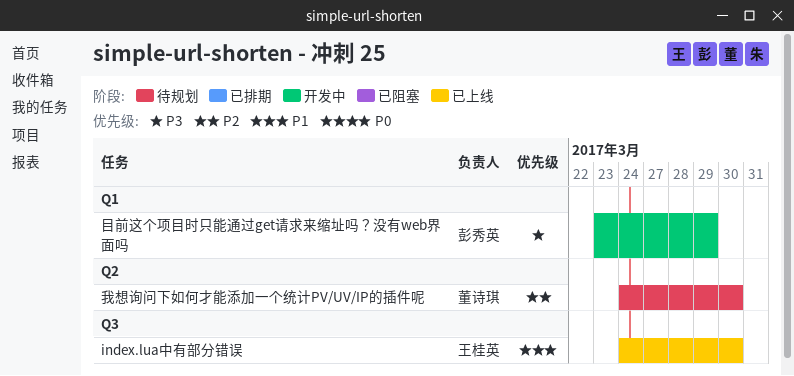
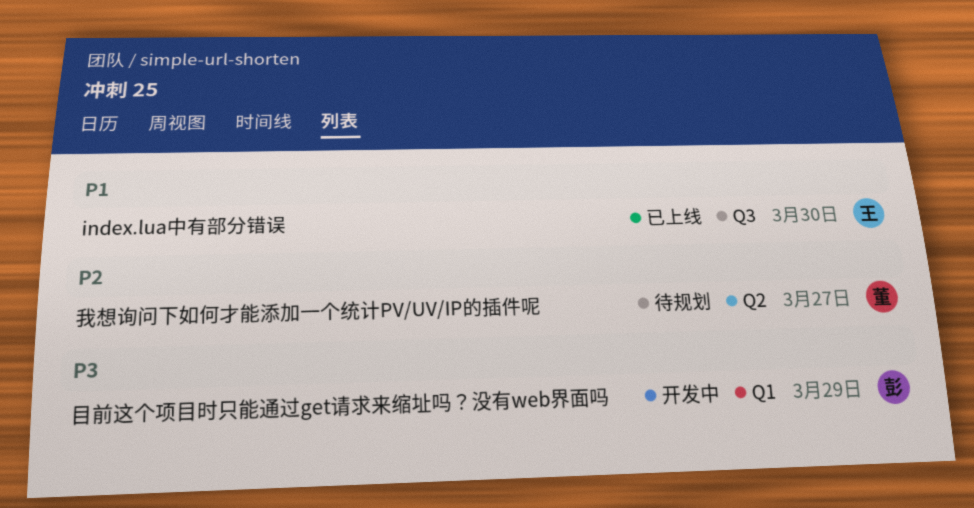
我想询问下如何才能添加一个统计PV/UV/IP的插件呢, due: Mar 30 -> Mar 27

